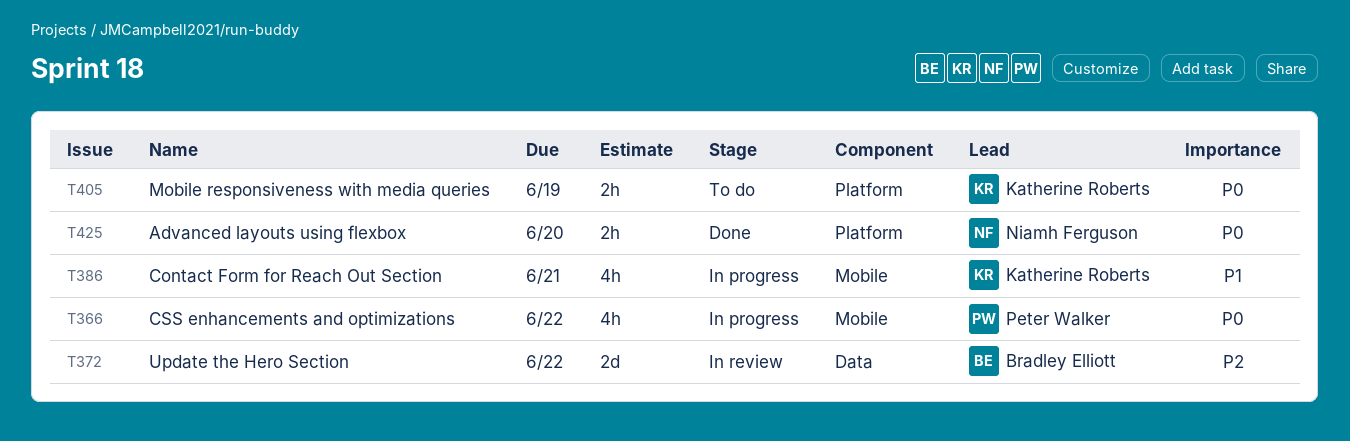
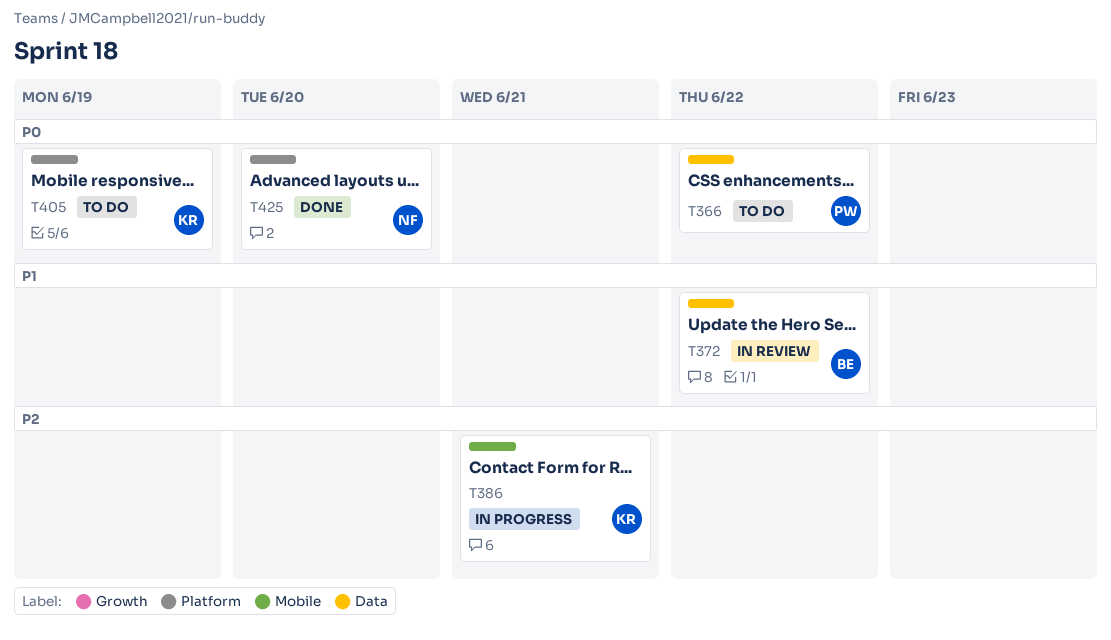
T366, status: In progress -> To do
T366, label: Mobile -> Data
T372, priority: P2 -> P1
T386, priority: P1 -> P2

